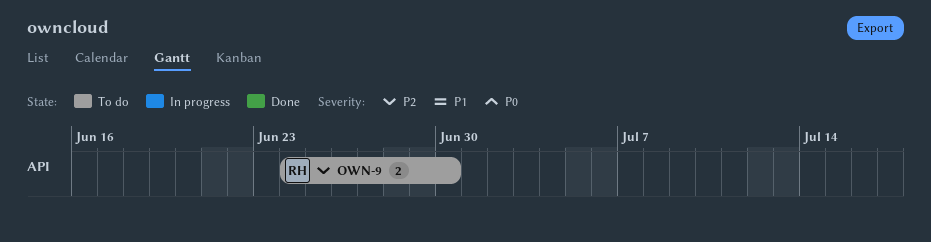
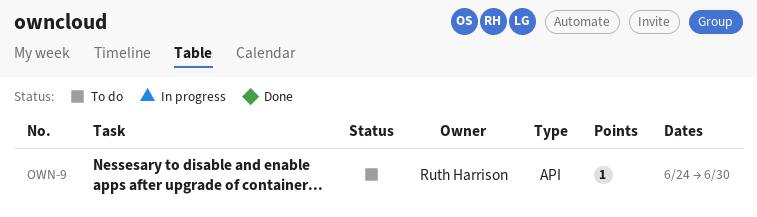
OWN-9, estimate: 2 -> 1

